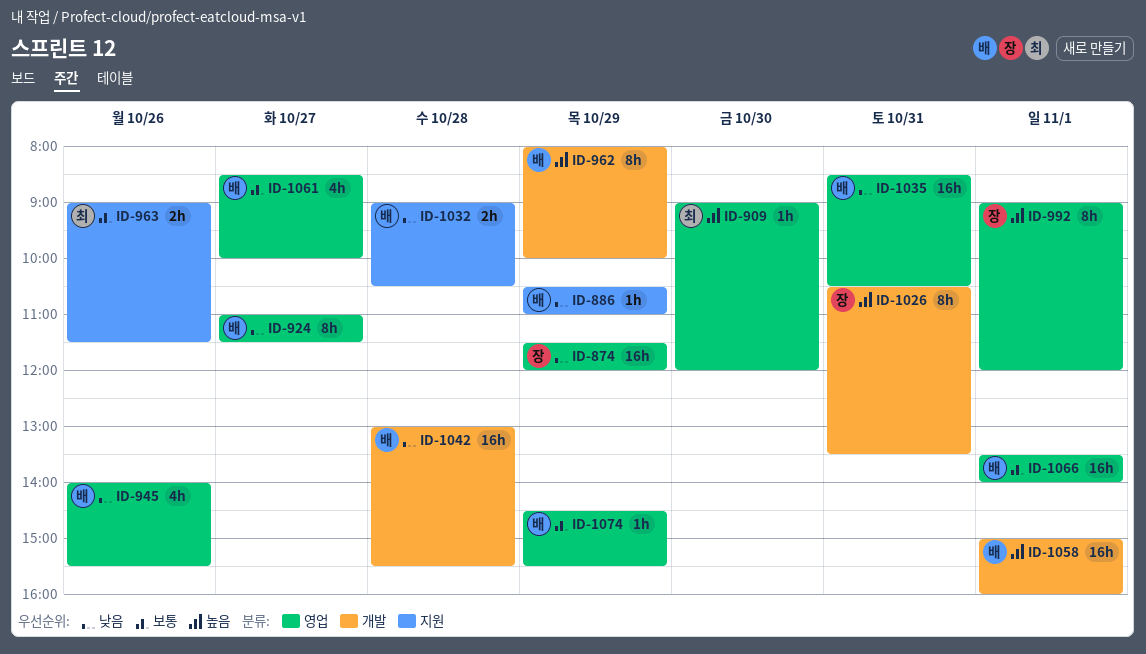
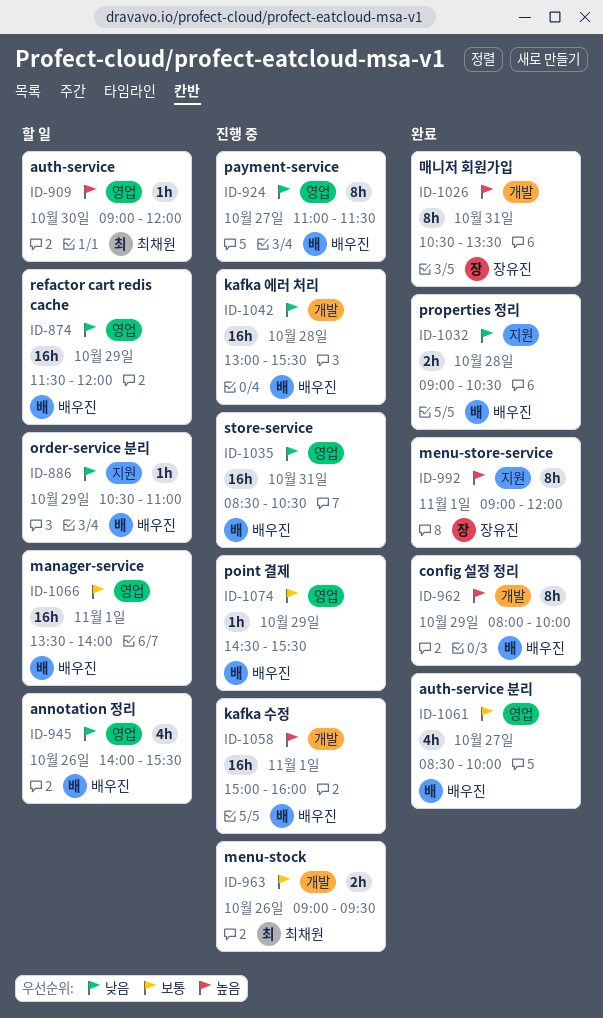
ID-874, owner: 장유진 -> 배우진
ID-963, label: 지원 -> 개발
ID-963, ends: 11:30 -> 09:30
ID-992, label: 영업 -> 지원

